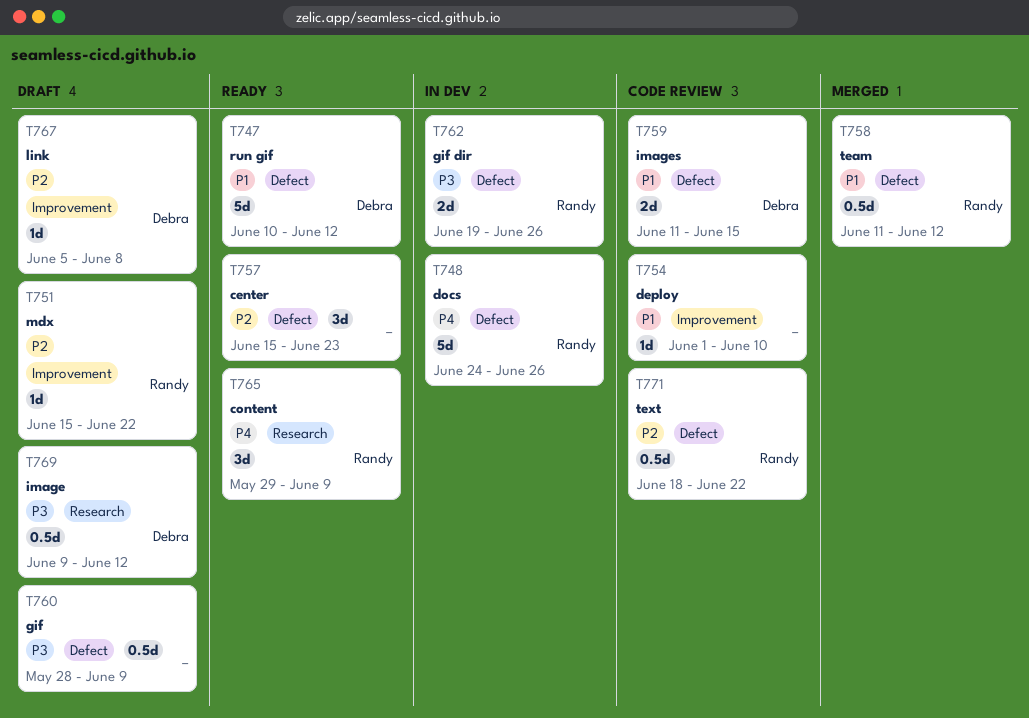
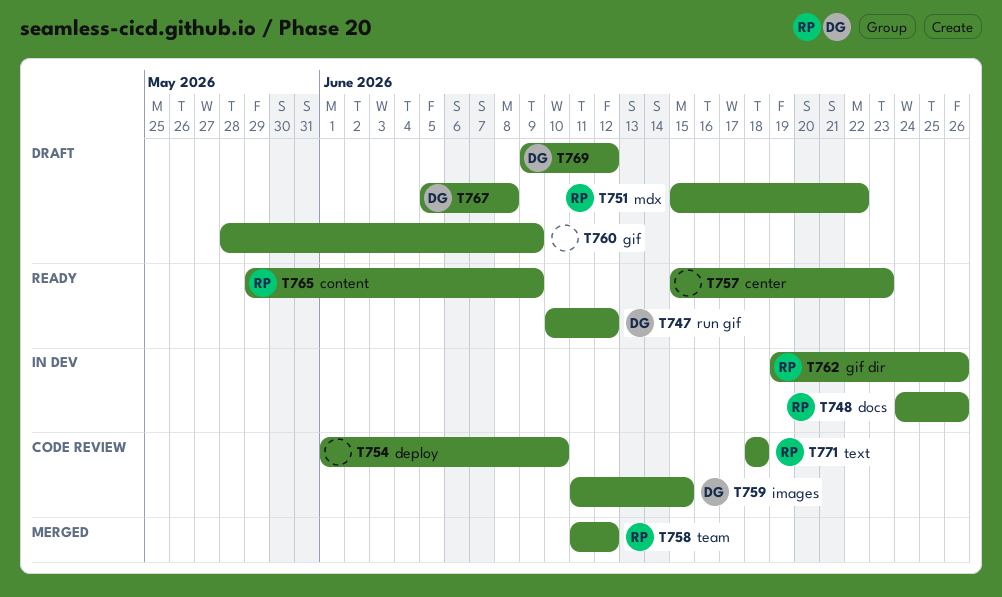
T771, due: Jun 22 -> Jun 18

